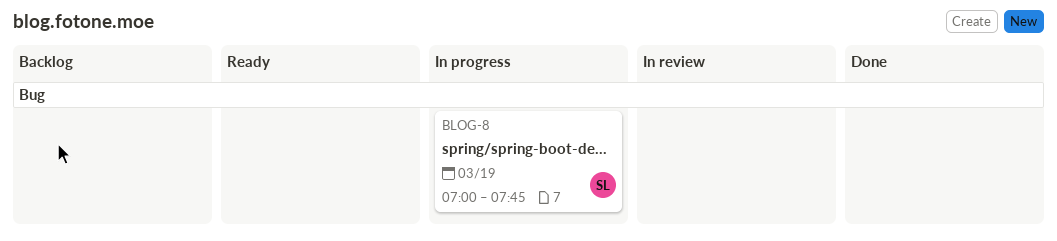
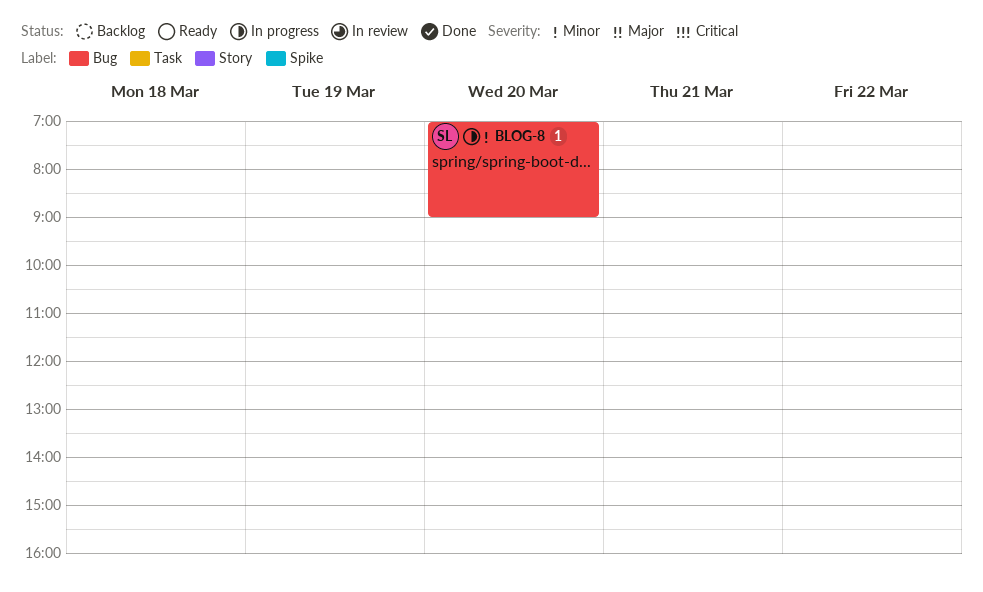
BLOG-8, day: Mar 19 -> Mar 20
BLOG-8, ends: 07:45 -> 09:00

